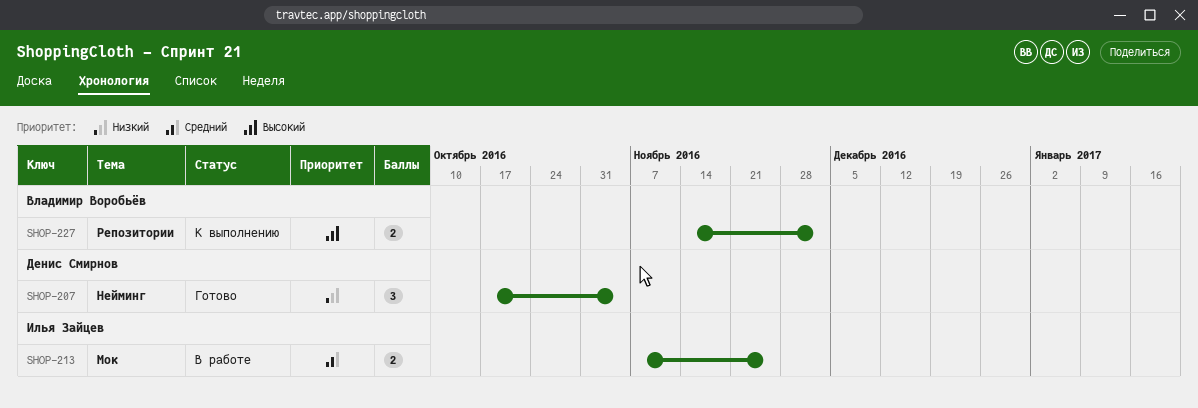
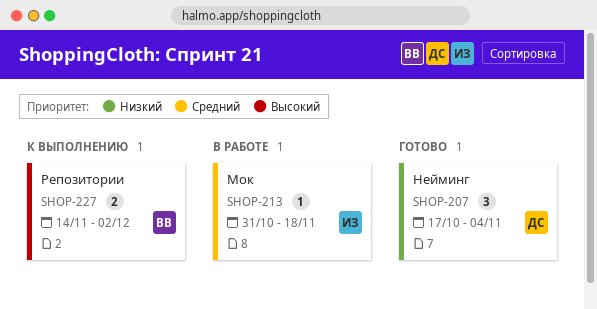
SHOP-213, estimate: 2 -> 1
SHOP-213, start: Nov 7 -> Oct 31
SHOP-213, due: Nov 25 -> Nov 18

